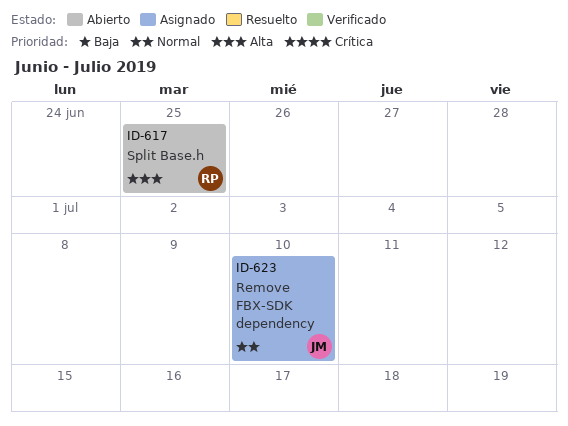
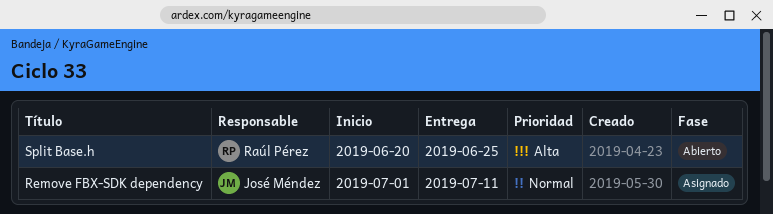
Remove FBX-SDK dependency, due: Jul 10 -> Jul 11

